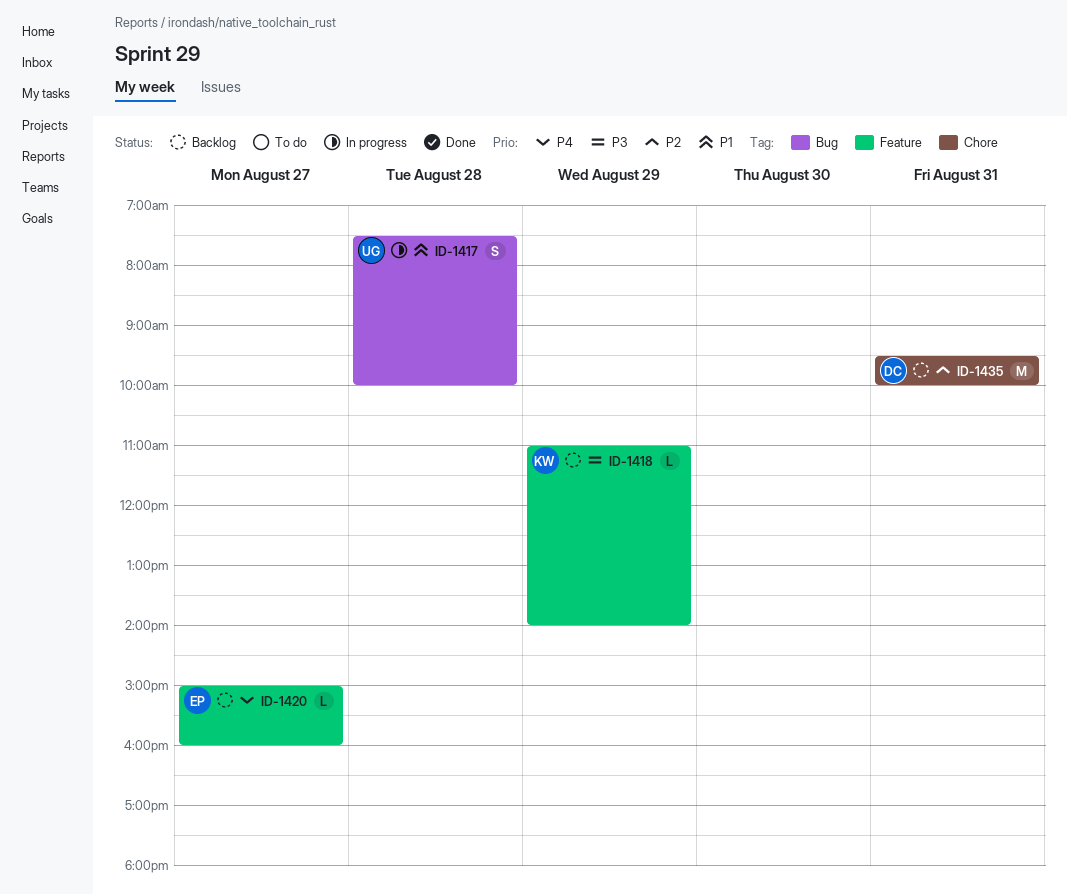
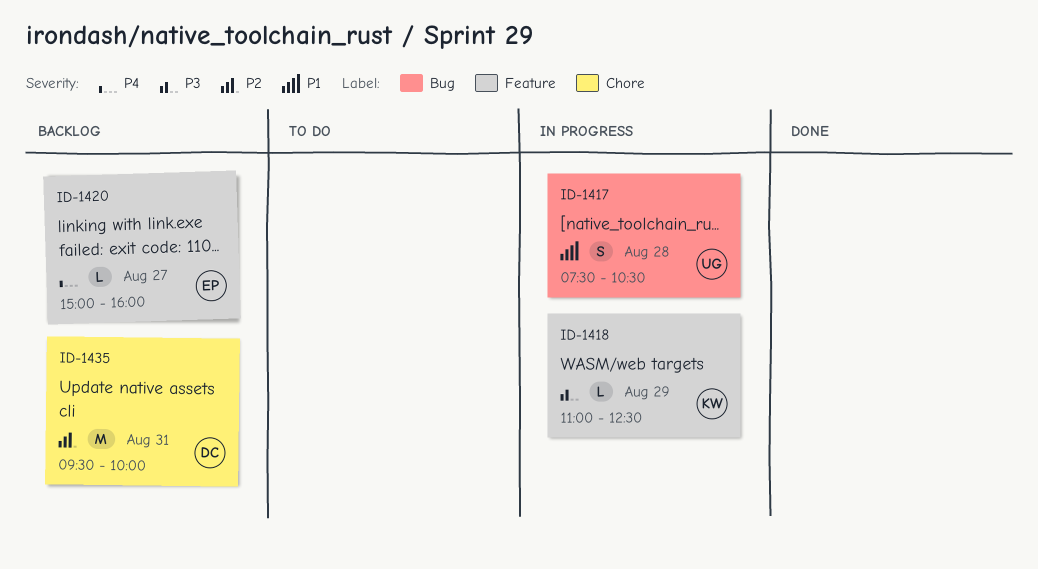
ID-1417, ends: 10:00 -> 10:30
ID-1418, status: Backlog -> In progress
ID-1418, ends: 14:00 -> 12:30

